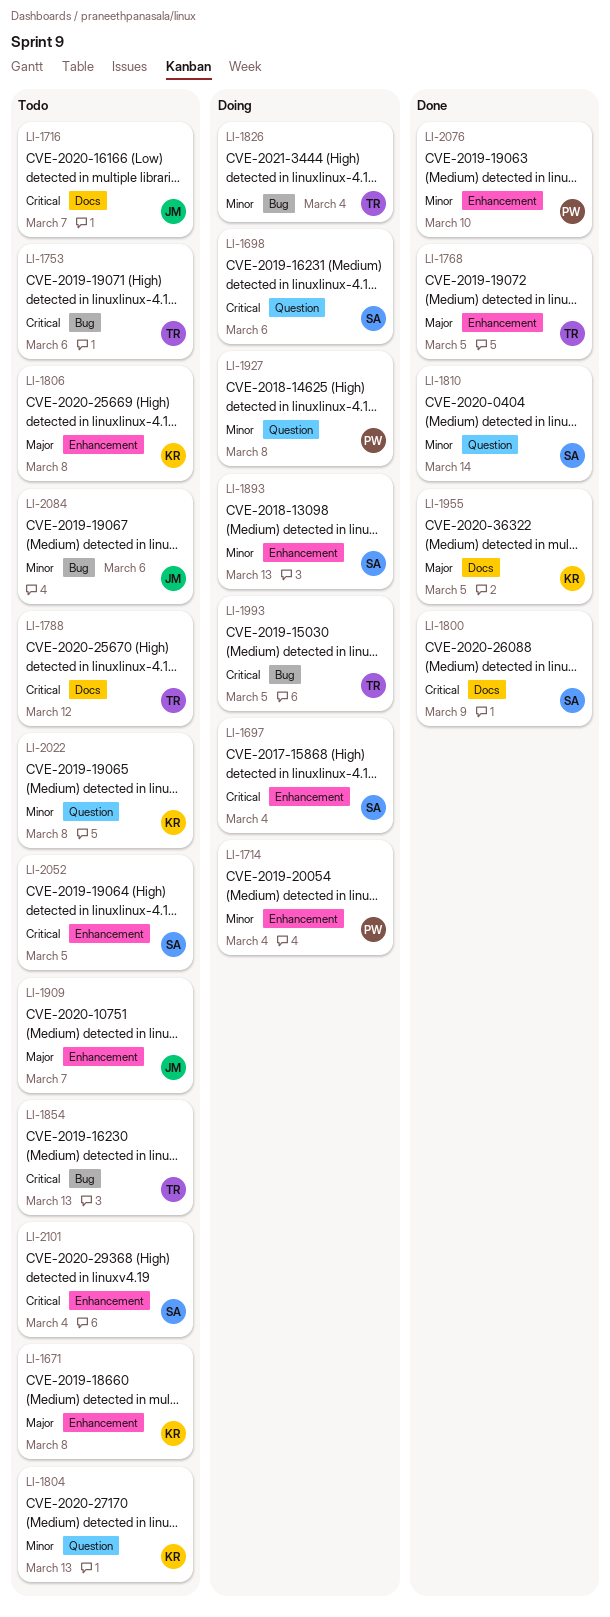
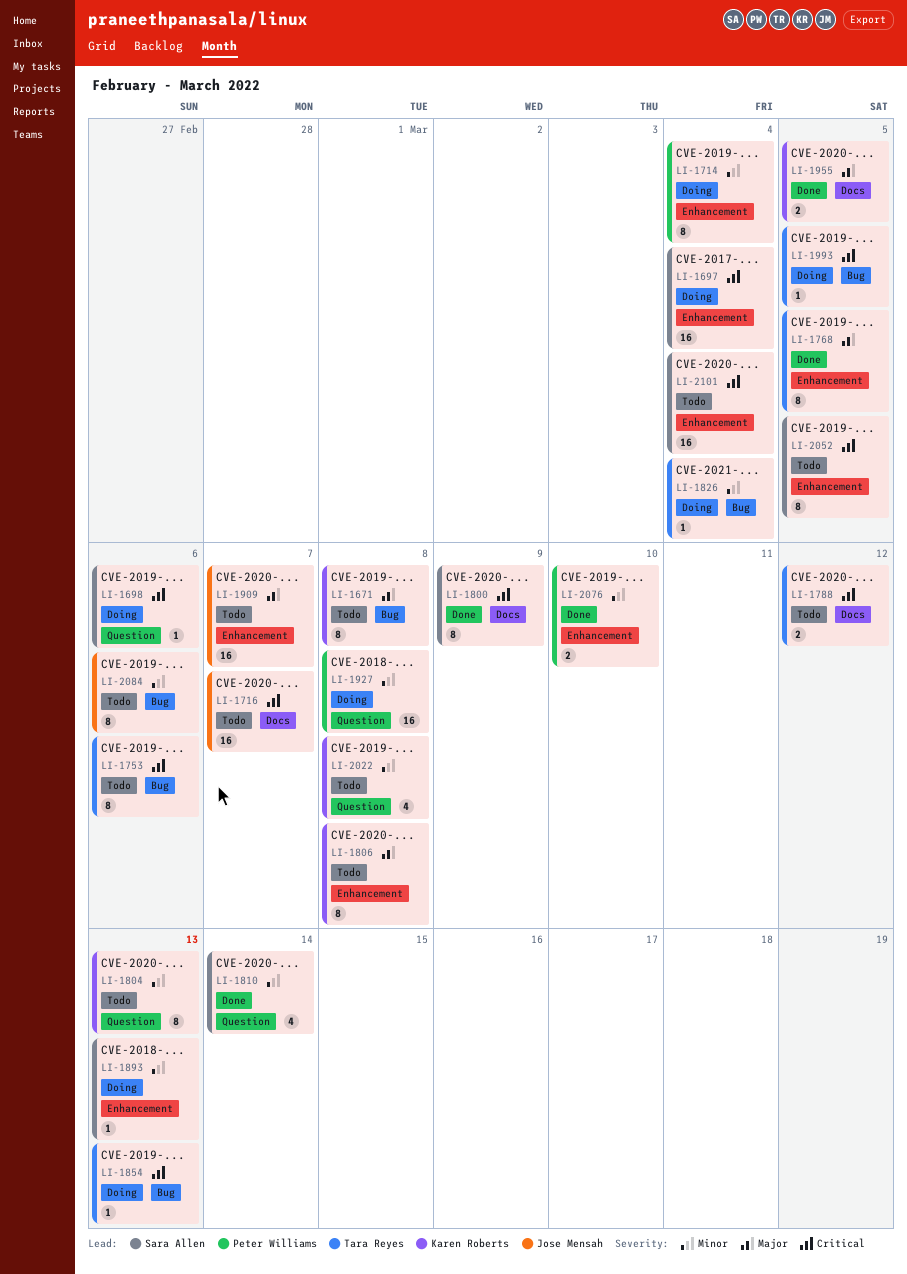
LI-1671, label: Enhancement -> Bug
LI-1854, status: Todo -> Doing

